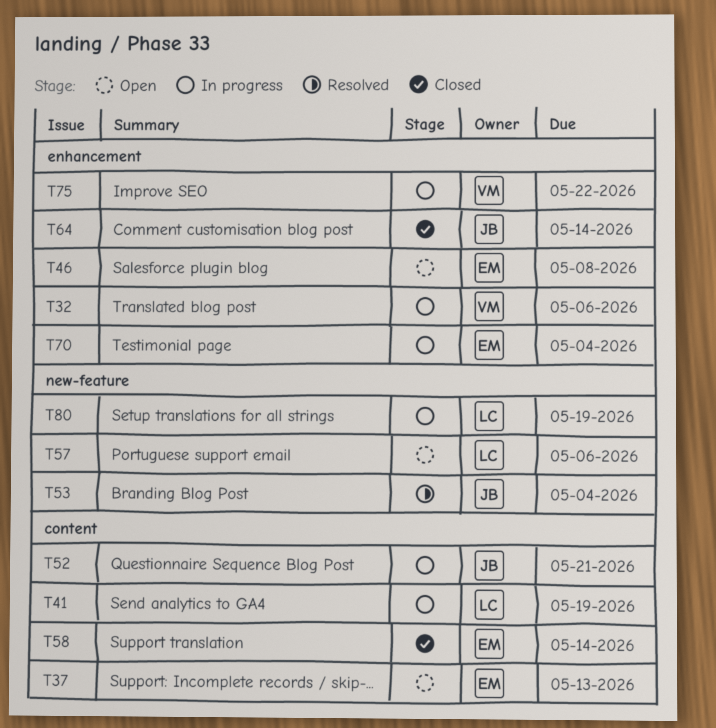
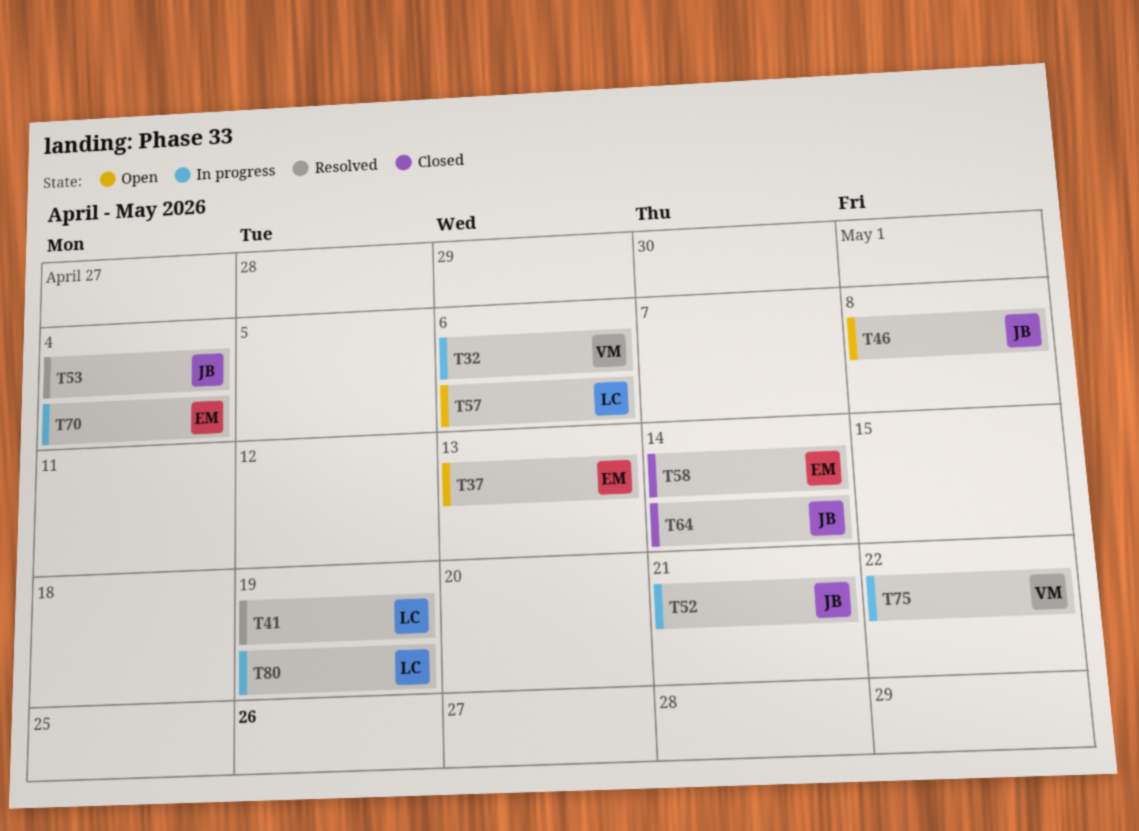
T41, status: In progress -> Resolved
T46, owner: EM -> JB

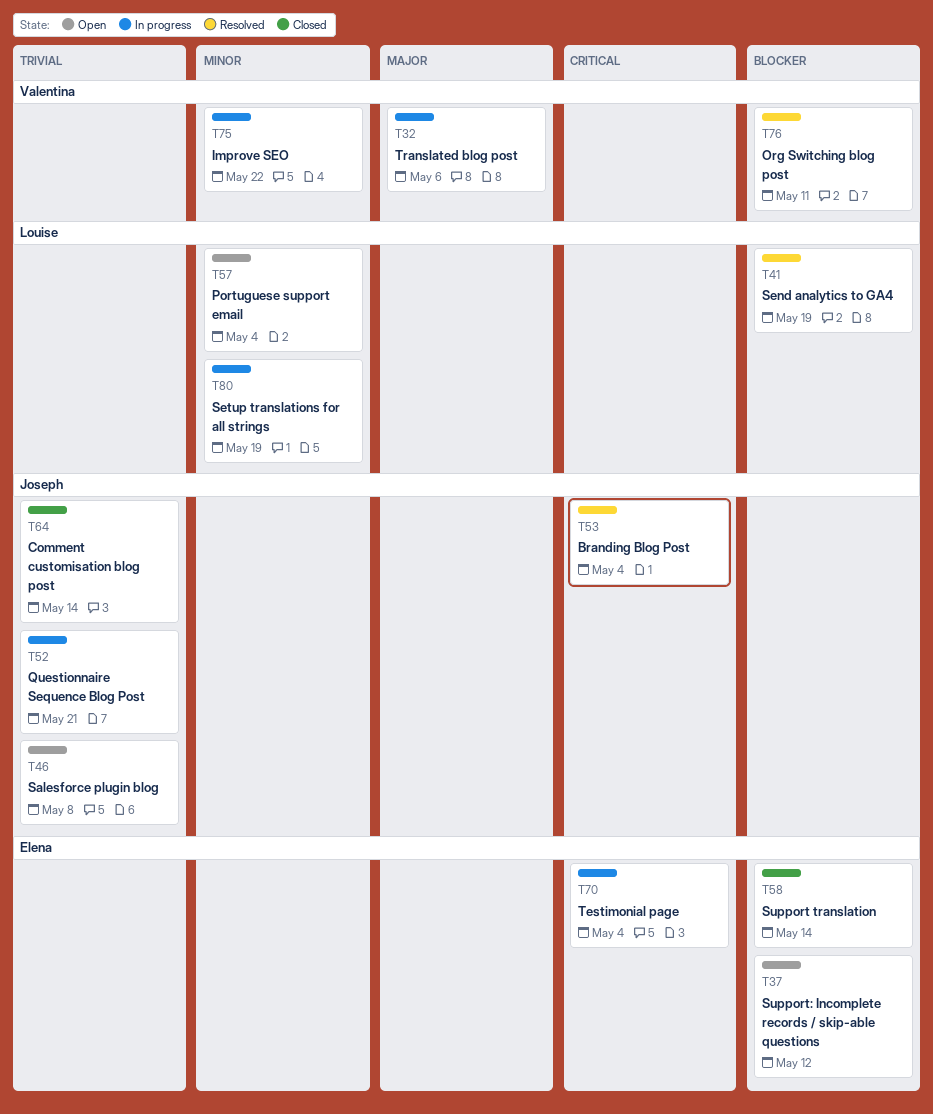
T37, due: May 13 -> May 12
T57, due: May 6 -> May 4
T76: none -> present

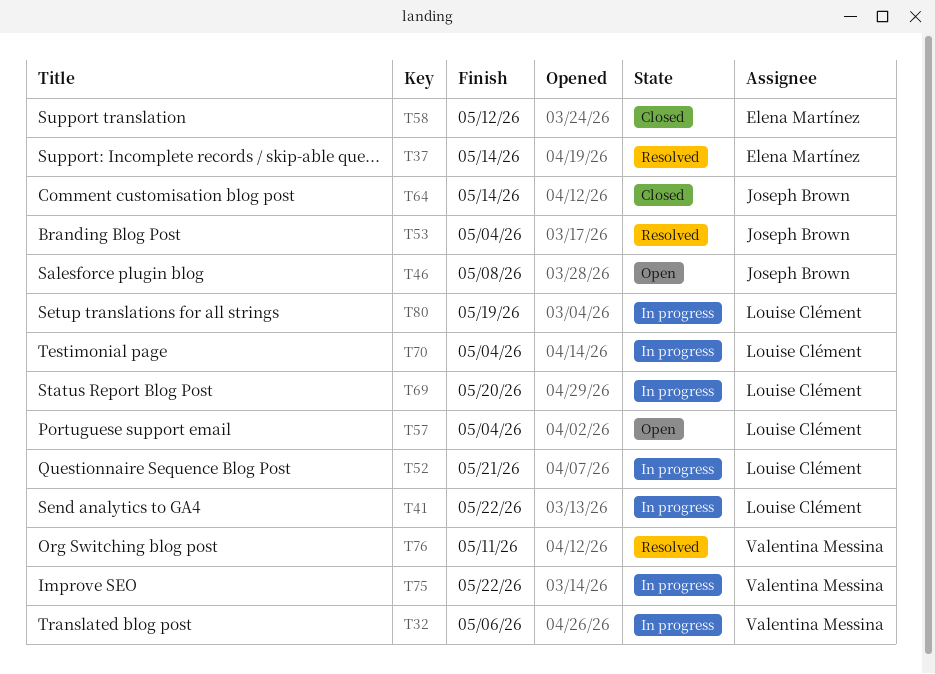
T37, status: Open -> Resolved
T37, due: May 12 -> May 14
T41, status: Resolved -> In progress
T41, due: May 19 -> May 22
T52, owner: Joseph Brown -> Louise Clément
T58, due: May 14 -> May 12
T69: none -> present
T70, owner: Elena Martínez -> Louise Clément

